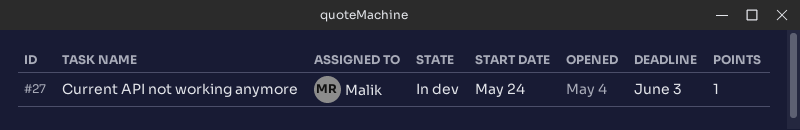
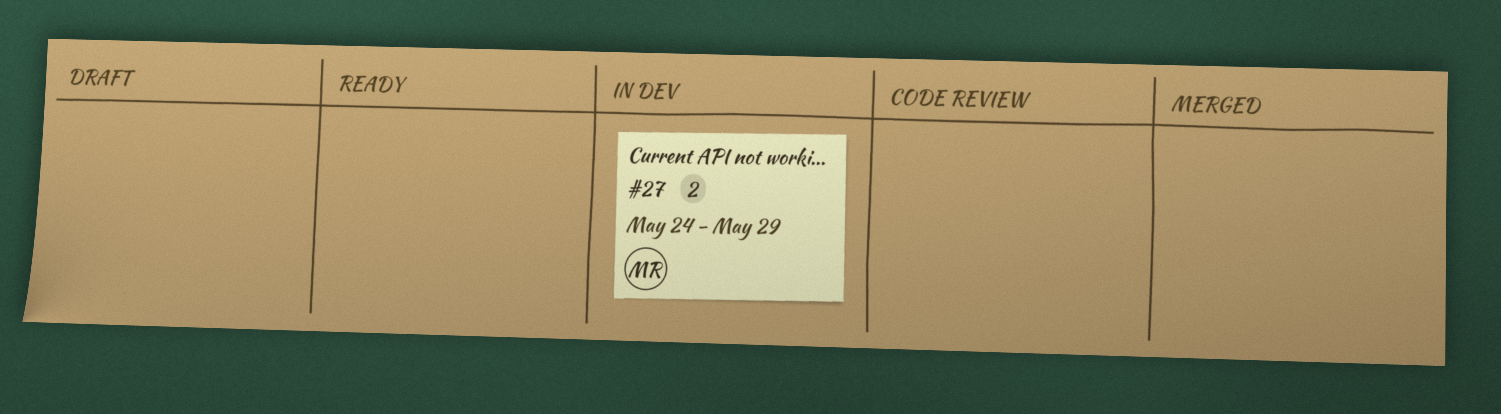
#27, estimate: 1 -> 2
#27, due: Jun 3 -> May 29

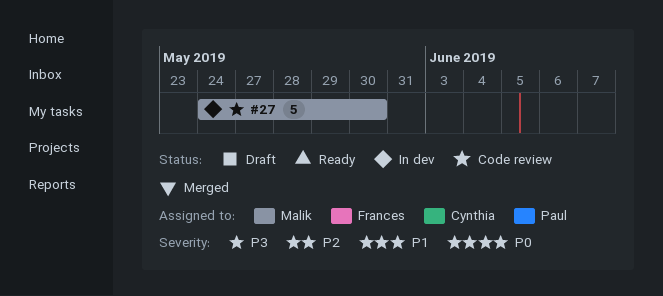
#27, estimate: 2 -> 5
#27, due: May 29 -> May 30

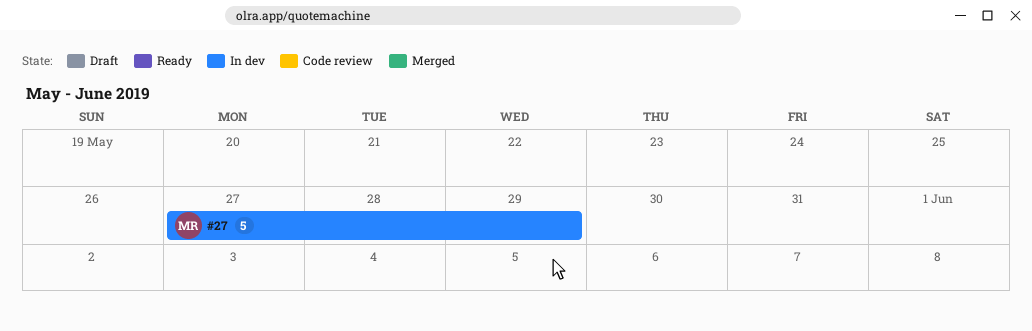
#27, start: May 24 -> May 27
#27, due: May 30 -> May 29

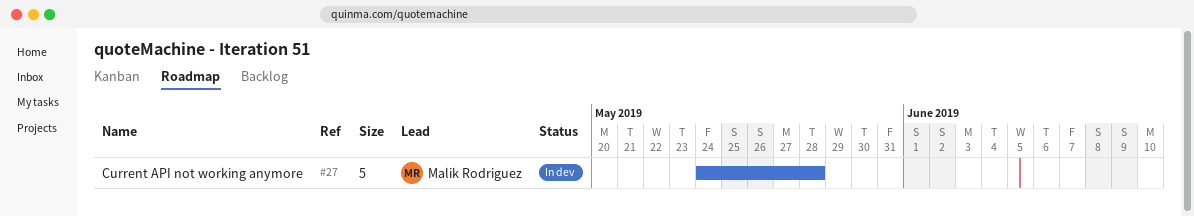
#27, start: May 27 -> May 24
#27, due: May 29 -> May 28

